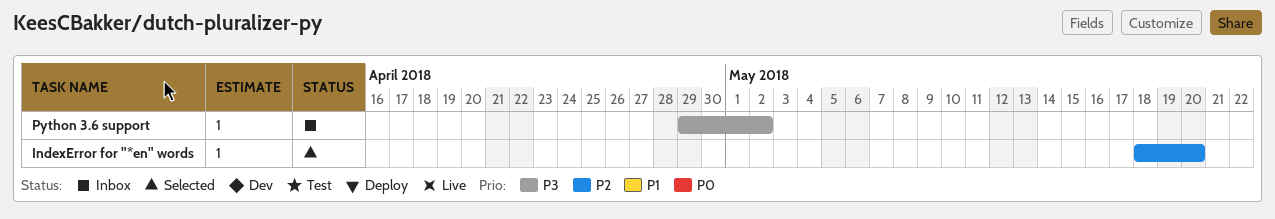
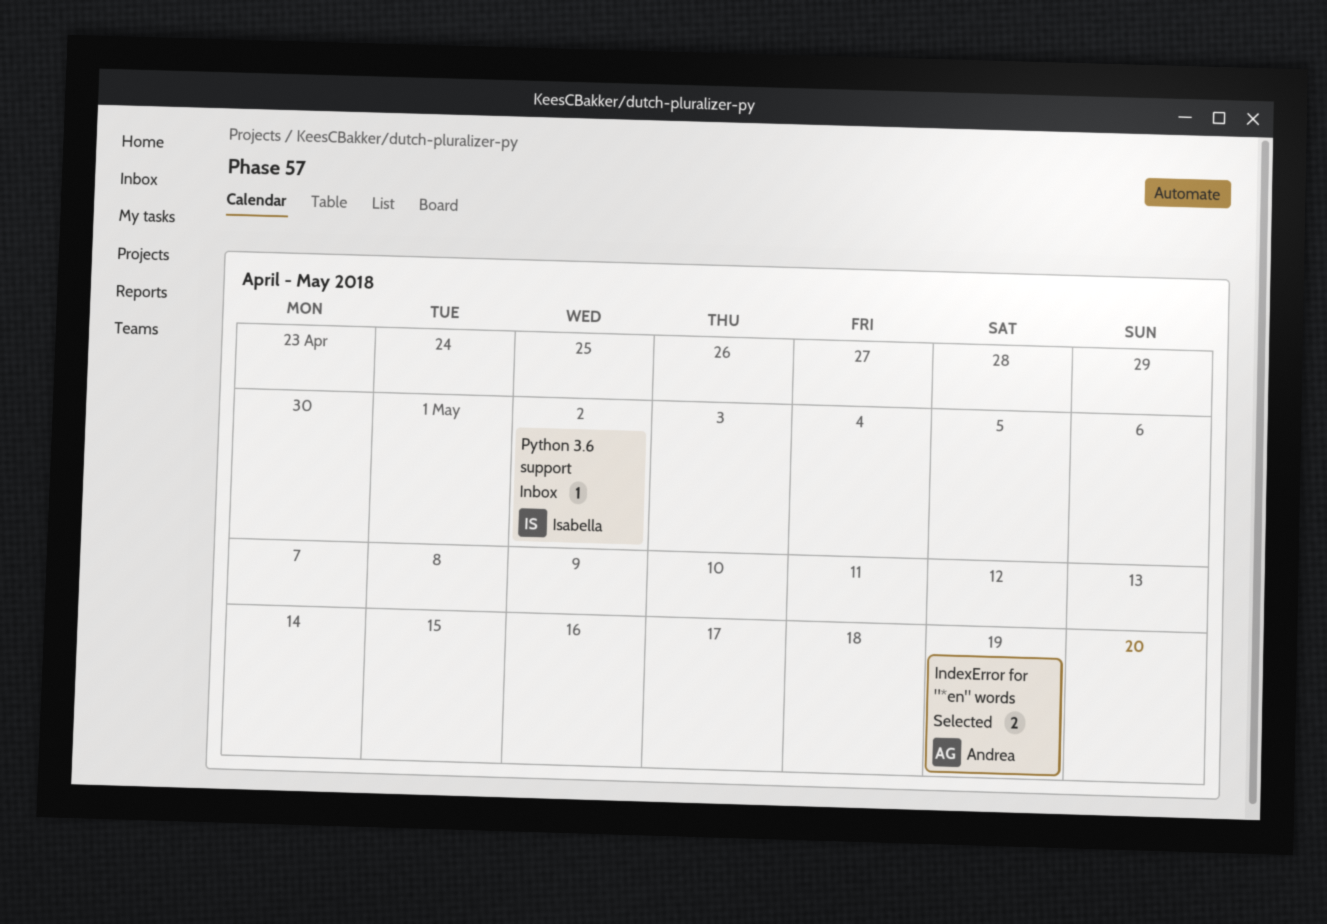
IndexError for "*en" words, estimate: 1 -> 2
IndexError for "*en" words, due: May 20 -> May 19

